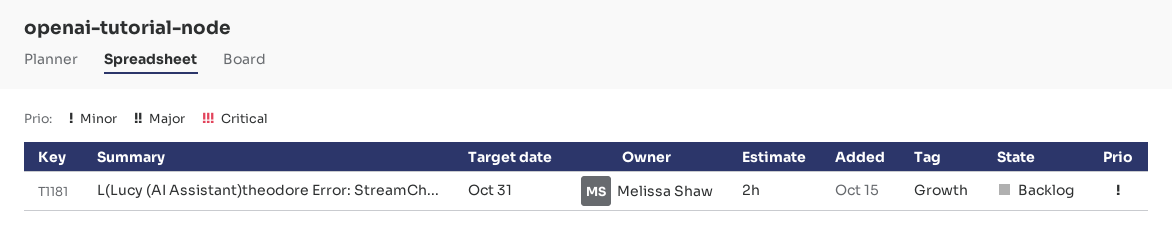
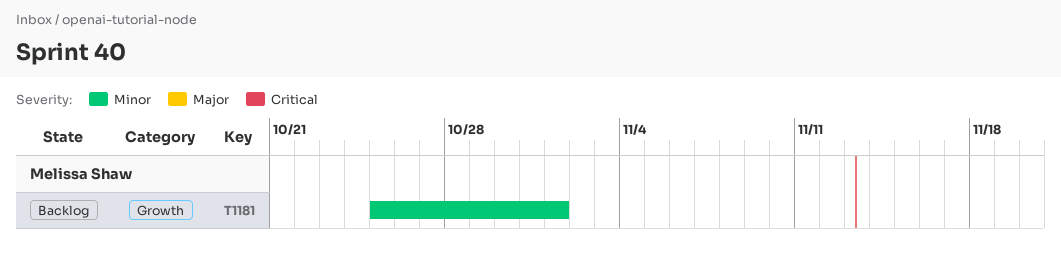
T1181, due: Oct 31 -> Nov 1

